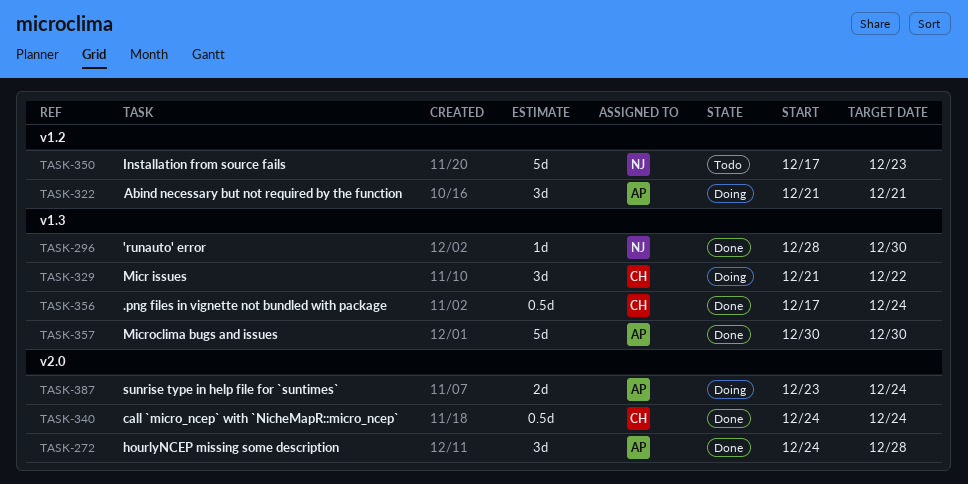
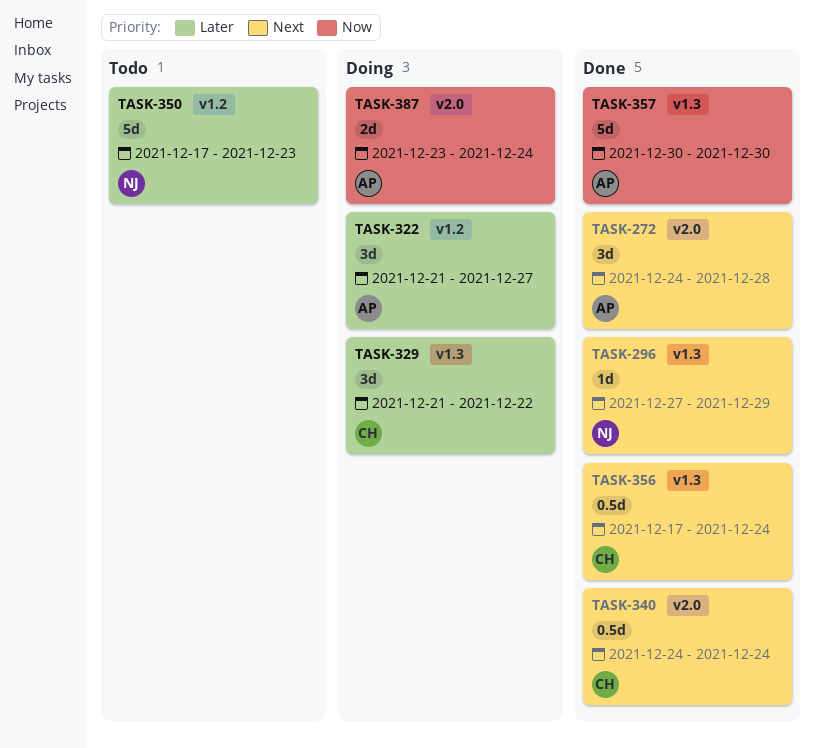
TASK-296, start: Dec 28 -> Dec 27
TASK-296, due: Dec 30 -> Dec 29
TASK-322, due: Dec 21 -> Dec 27

